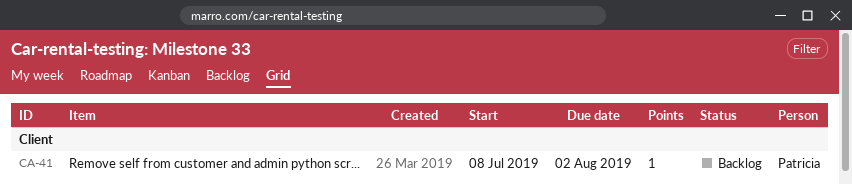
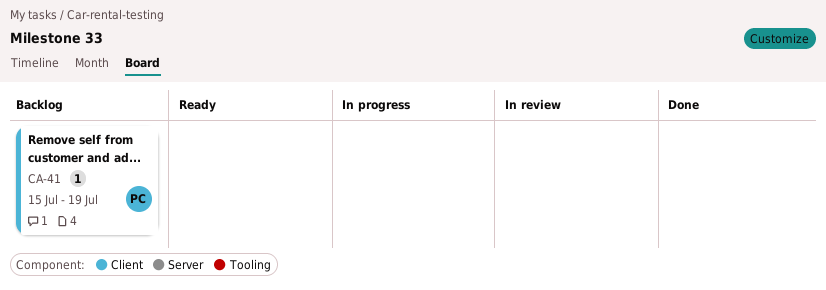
CA-41, start: Jul 8 -> Jul 15
CA-41, due: Aug 2 -> Jul 19

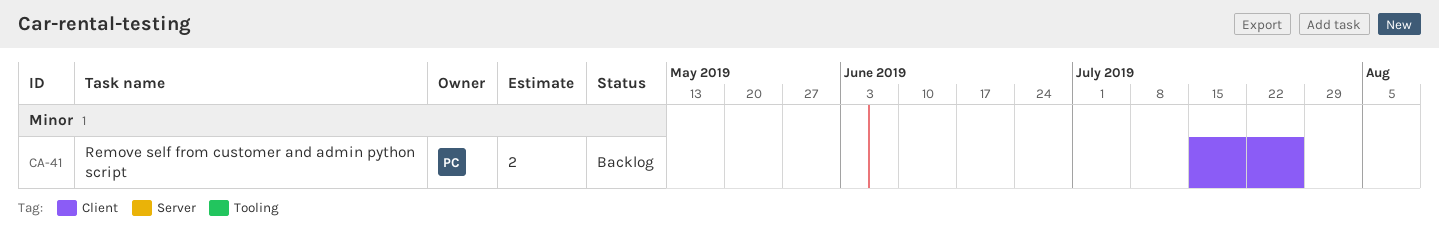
CA-41, estimate: 1 -> 2
CA-41, due: Jul 19 -> Jul 26

